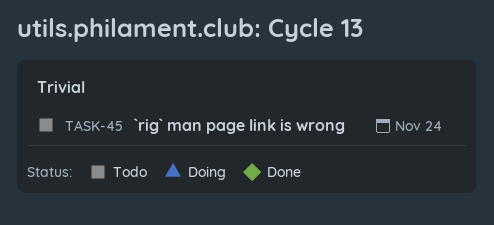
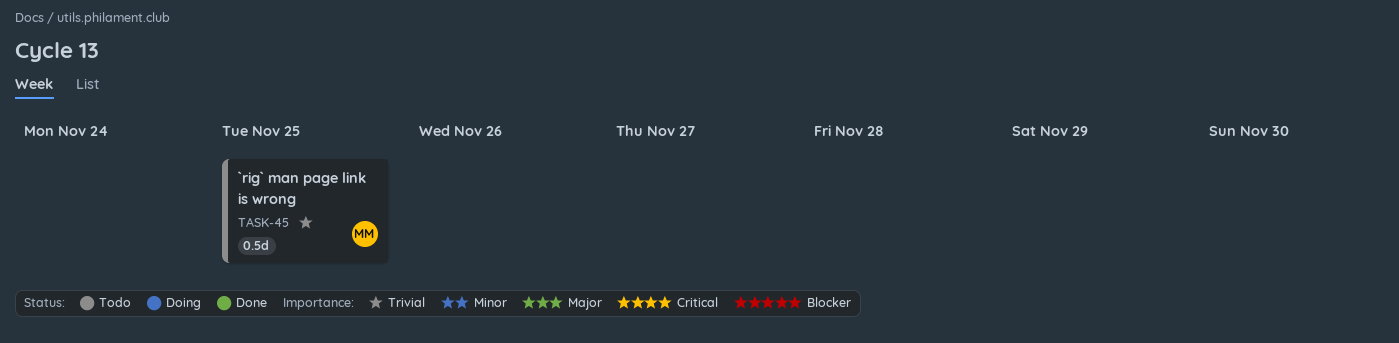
TASK-45, due: Nov 24 -> Nov 25

